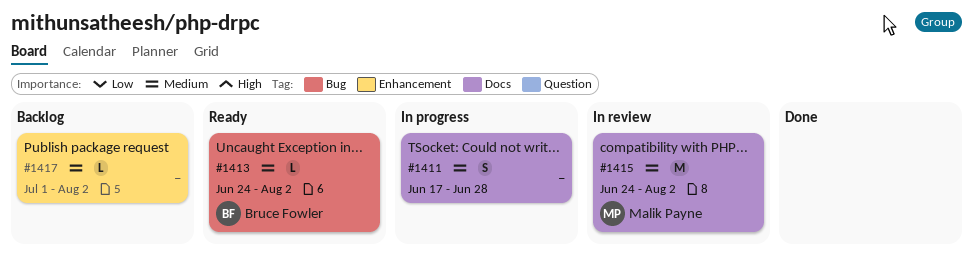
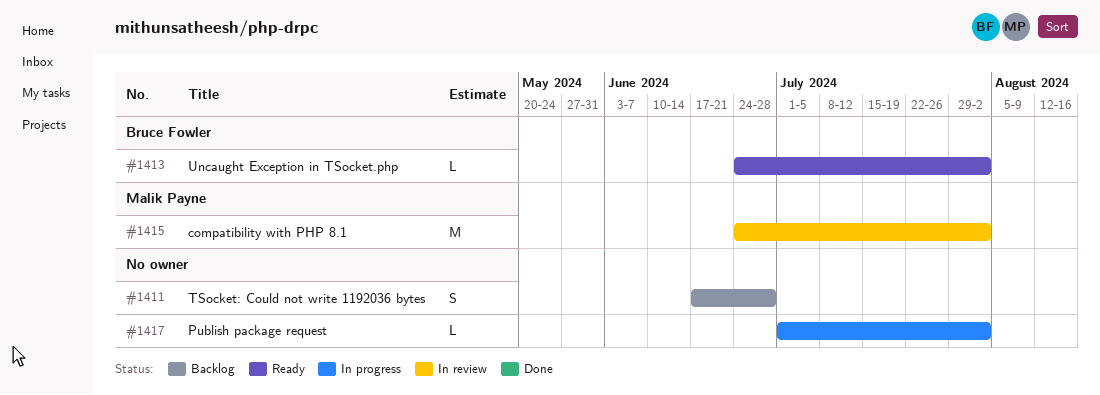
#1411, status: In progress -> Backlog
#1417, status: Backlog -> In progress

